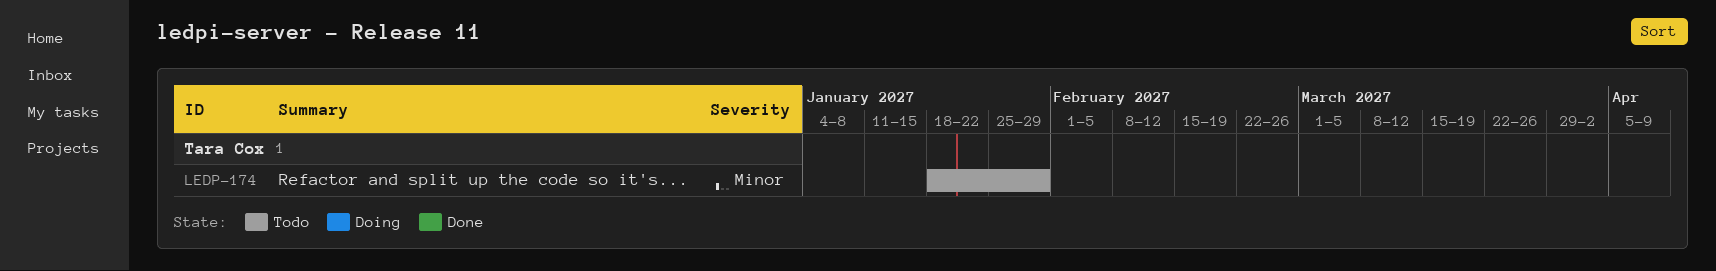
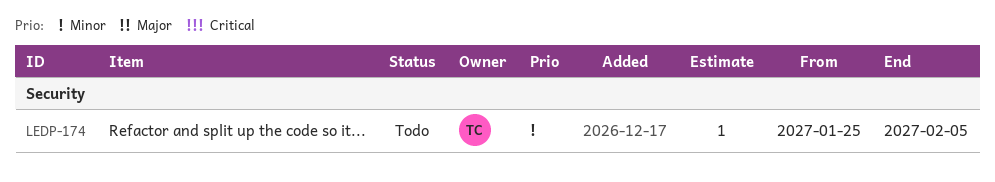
LEDP-174, start: Jan 18 -> Jan 25
LEDP-174, due: Jan 29 -> Feb 5

